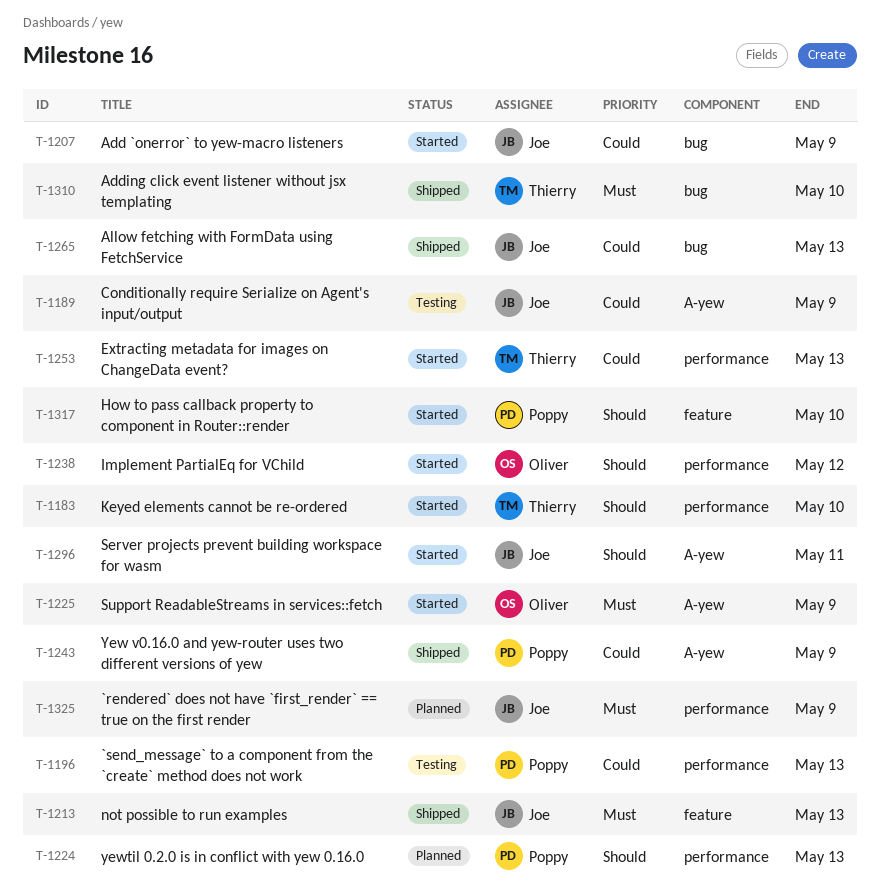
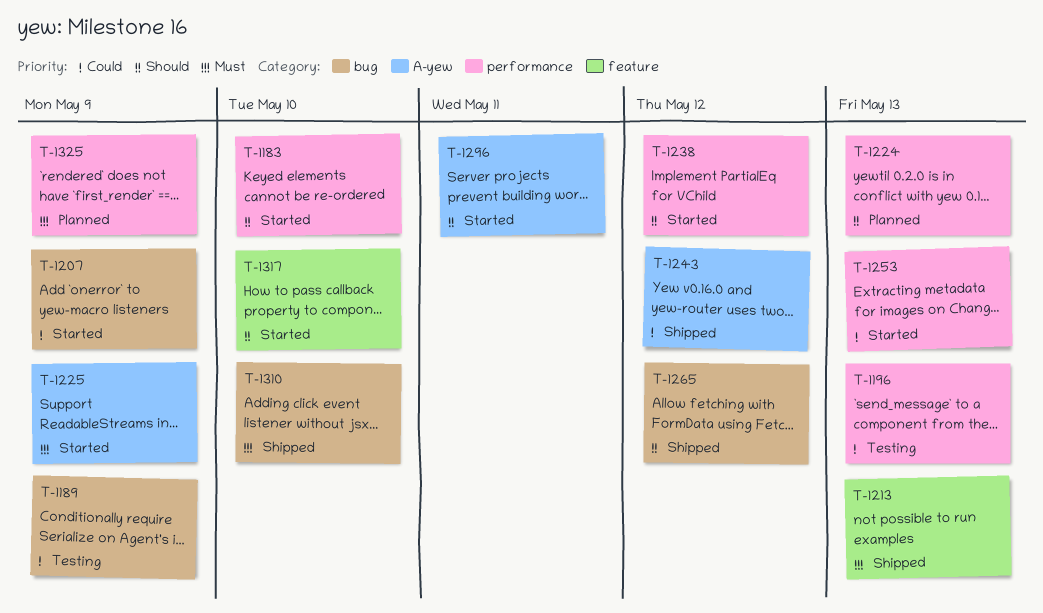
T-1189, label: A-yew -> bug
T-1243, due: May 9 -> May 12
T-1265, priority: Could -> Should
T-1265, due: May 13 -> May 12

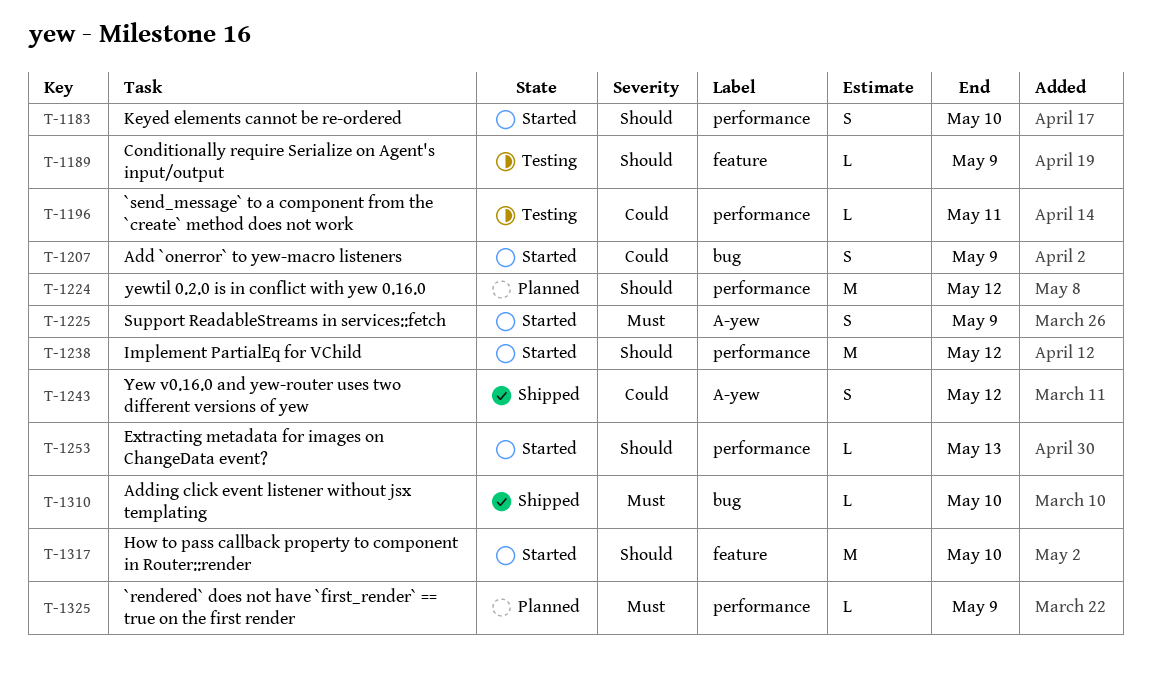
T-1189, priority: Could -> Should
T-1189, label: bug -> feature
T-1196, due: May 13 -> May 11
T-1213: present -> none
T-1224, due: May 13 -> May 12
T-1253, priority: Could -> Should
T-1265: present -> none
T-1296: present -> none

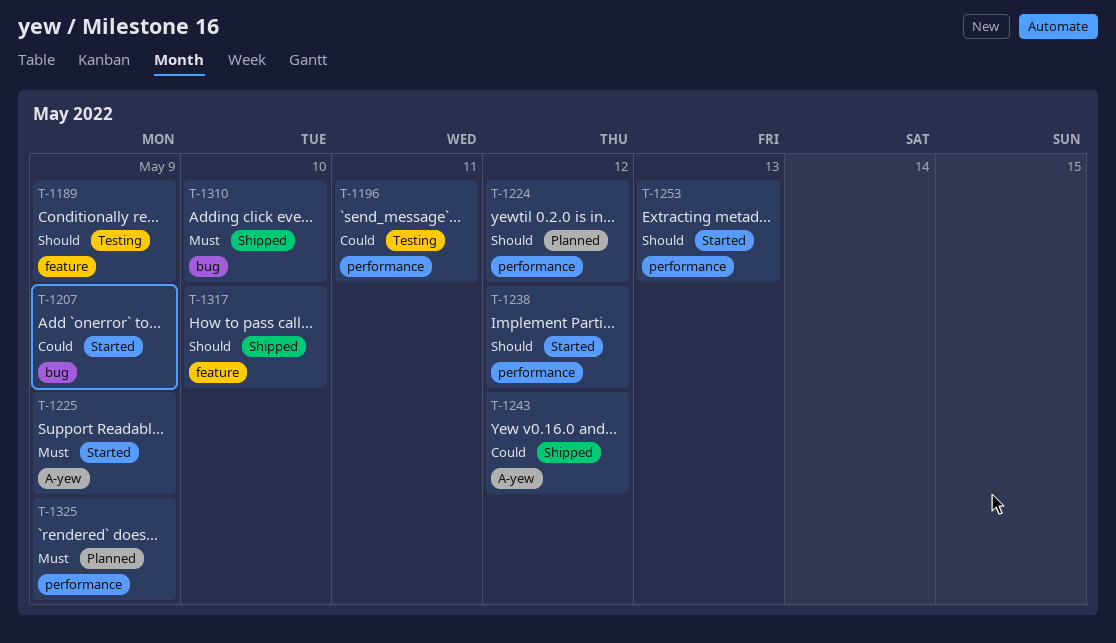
T-1183: present -> none
T-1317, status: Started -> Shipped

